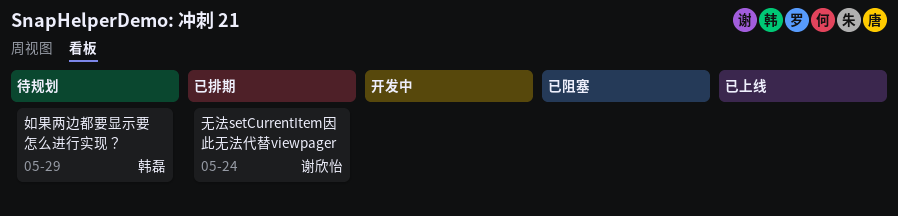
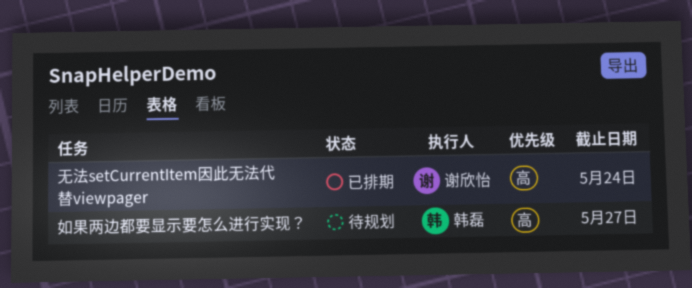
如果两边都要显示要怎么进行实现？, due: May 29 -> May 27

